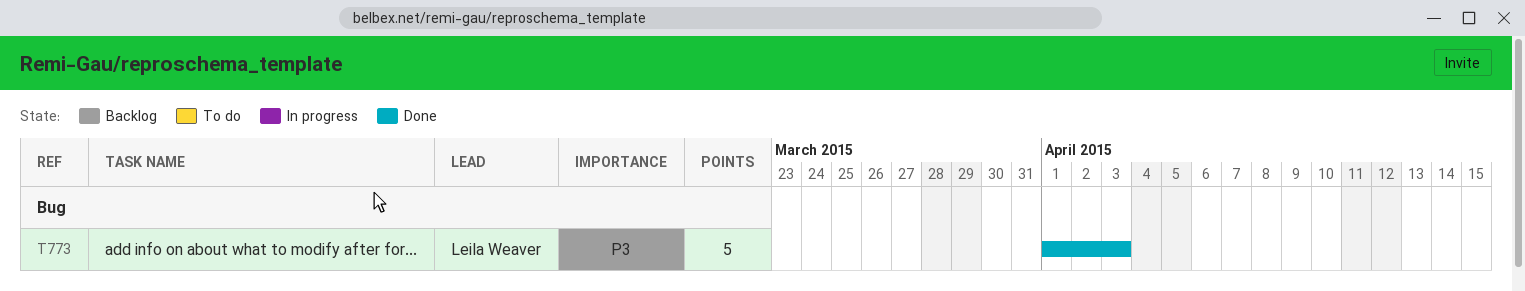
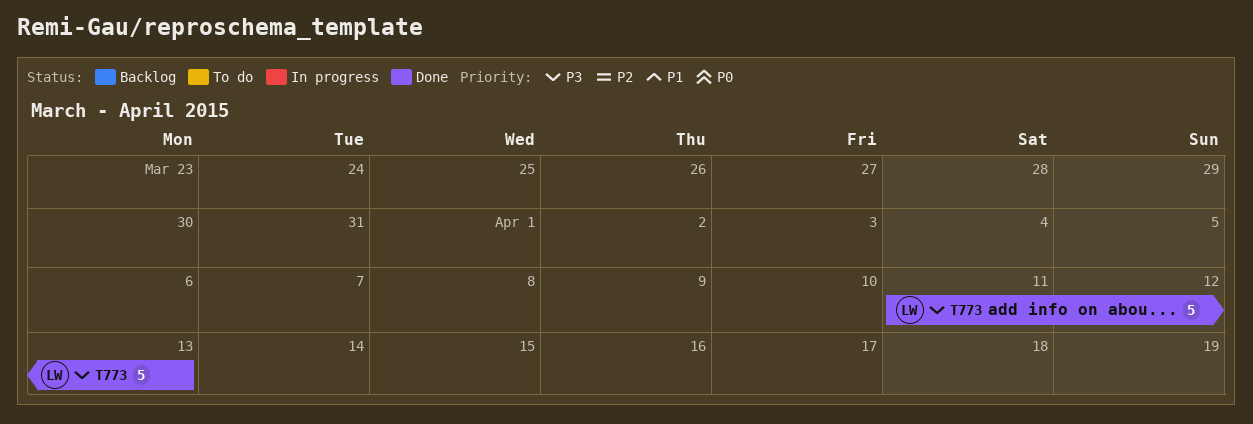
T773, start: Apr 1 -> Apr 11
T773, due: Apr 3 -> Apr 13

